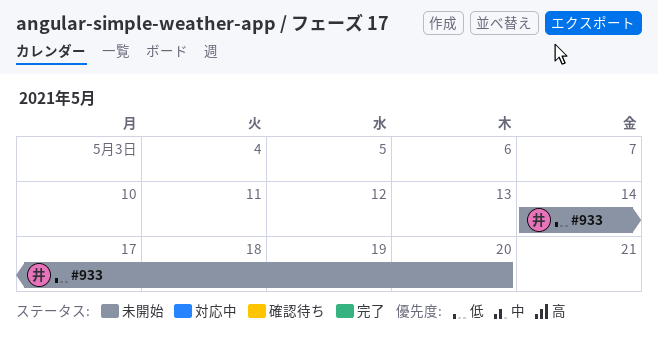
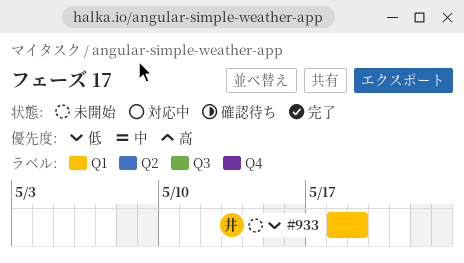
#933, start: May 14 -> May 18
#933, due: May 20 -> May 19

